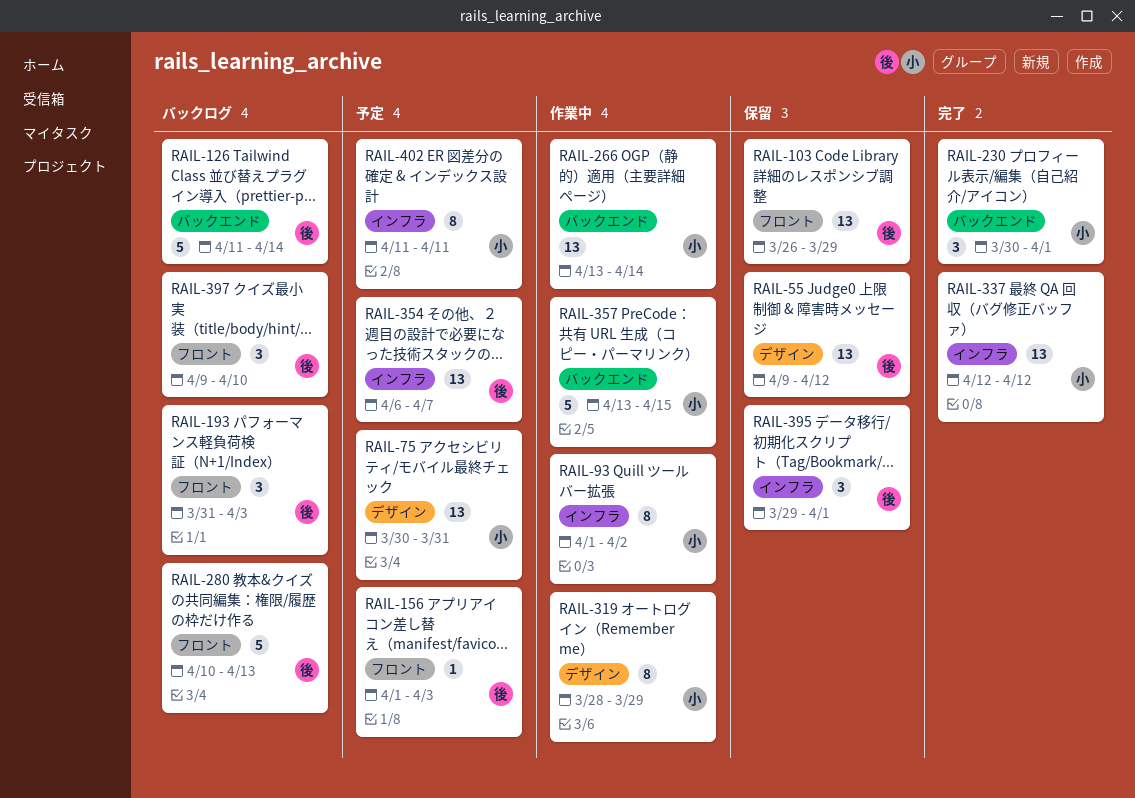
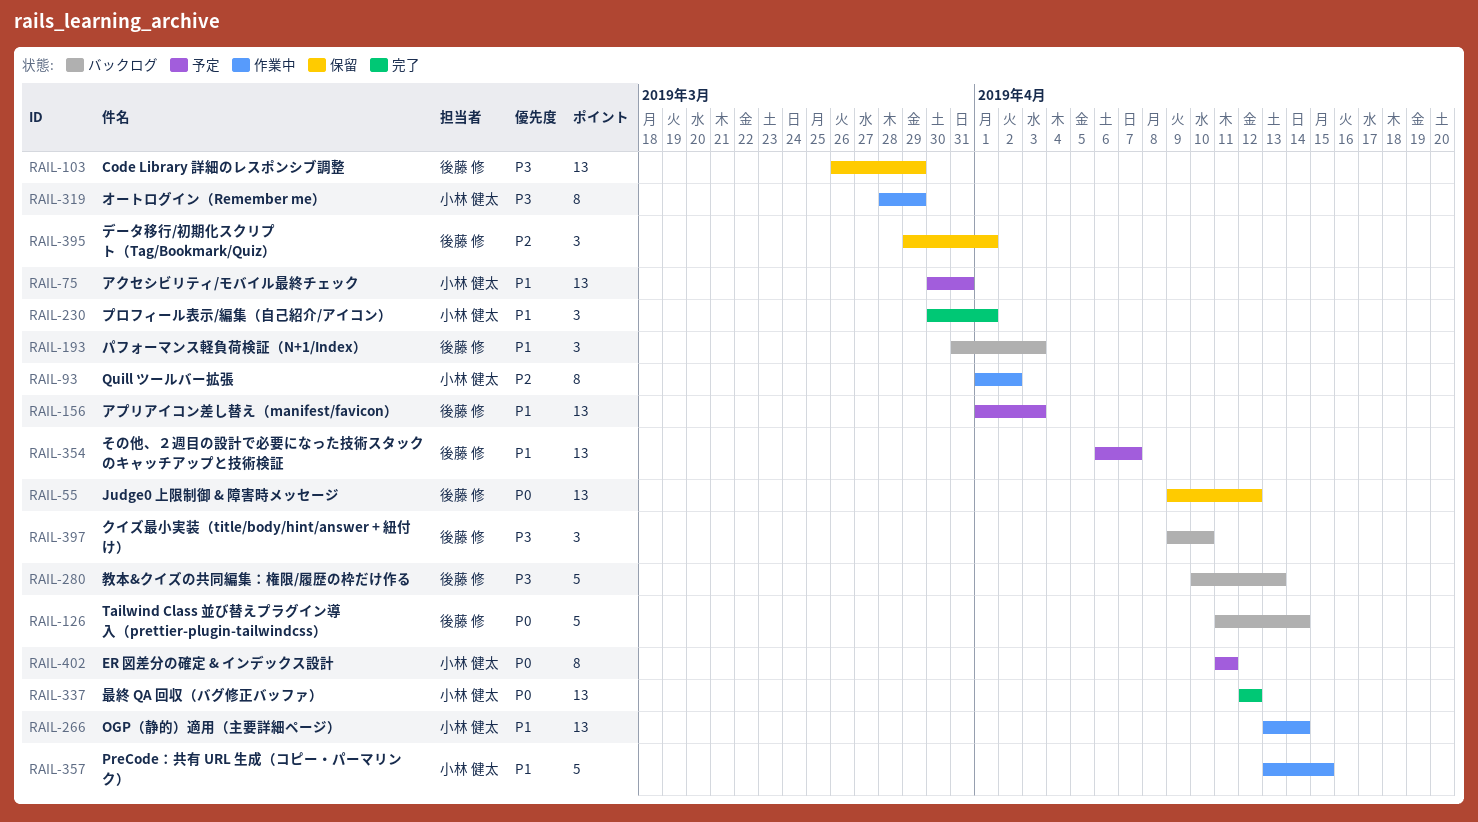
RAIL-156, estimate: 1 -> 13

